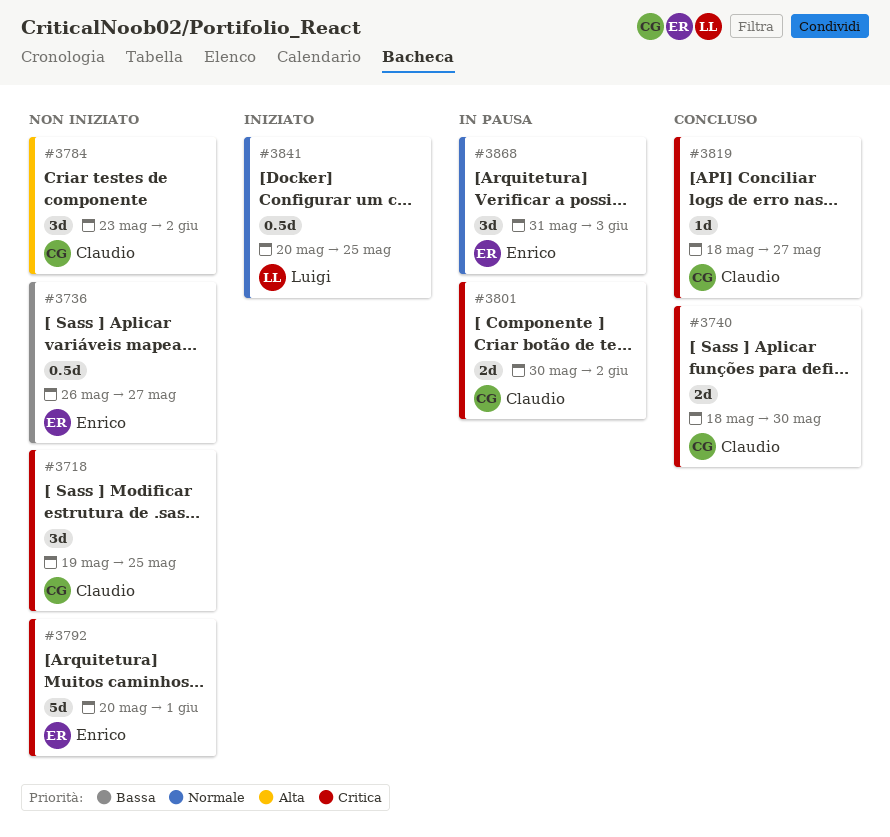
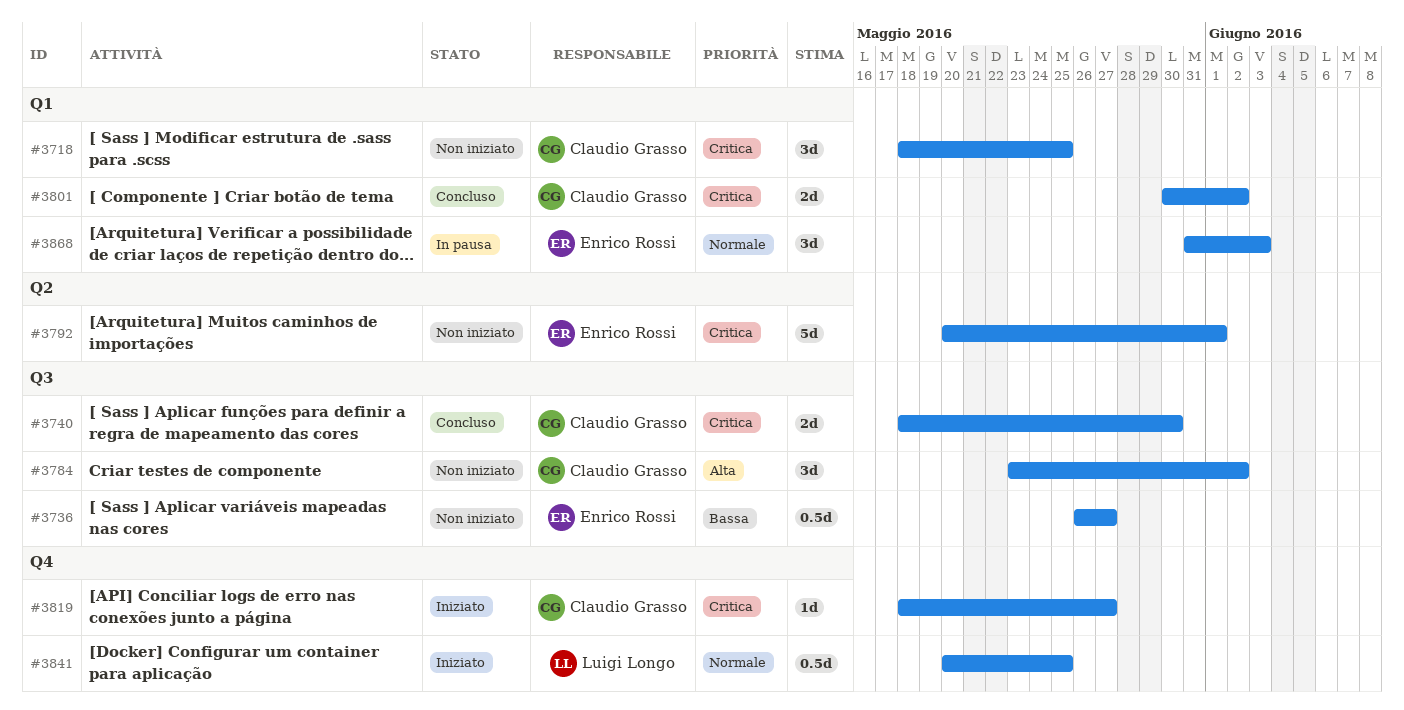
#3718, start: May 19 -> May 18
#3801, status: In pausa -> Concluso
#3819, status: Concluso -> Iniziato

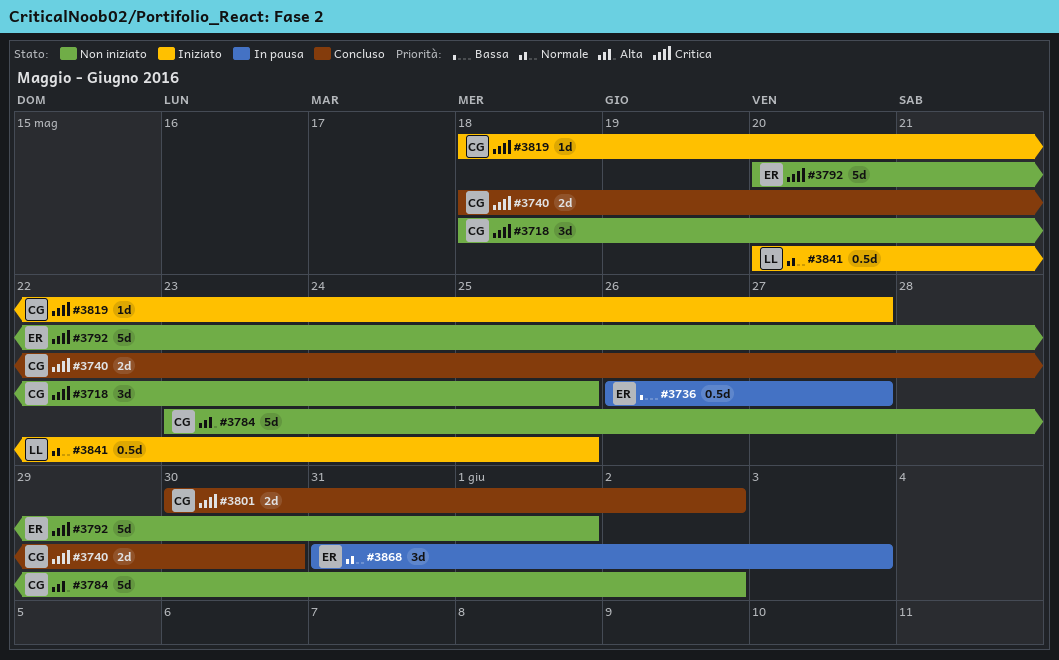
#3736, status: Non iniziato -> In pausa
#3784, estimate: 3d -> 5d

